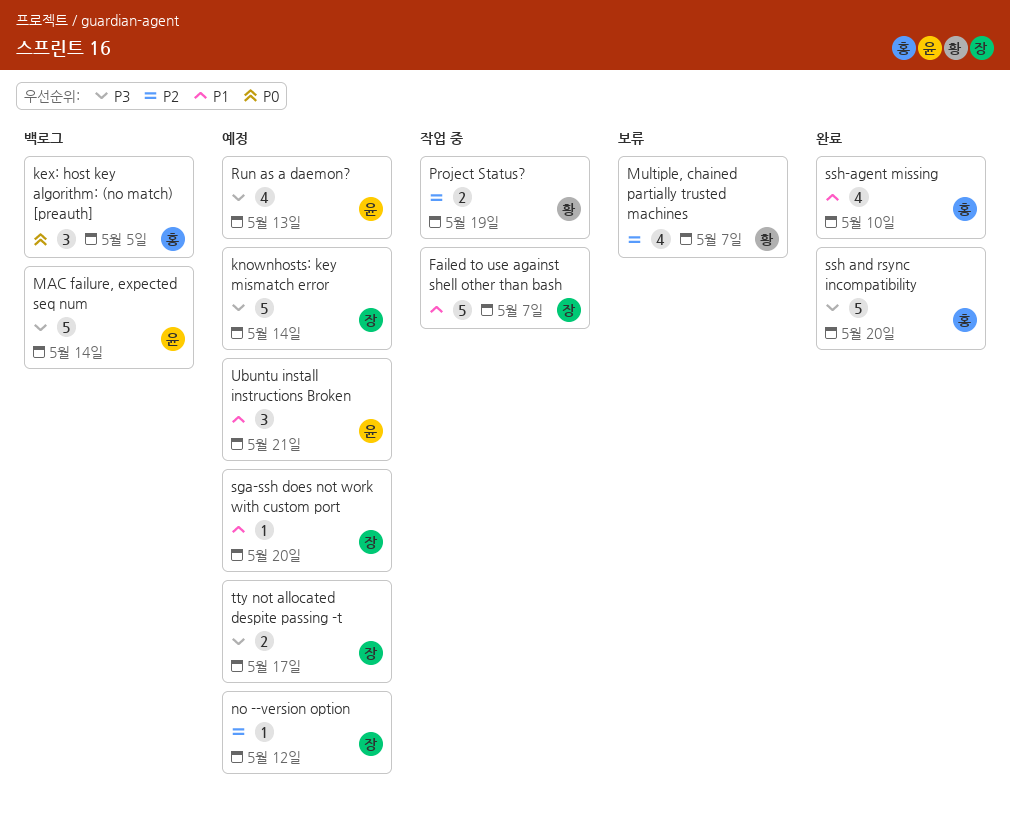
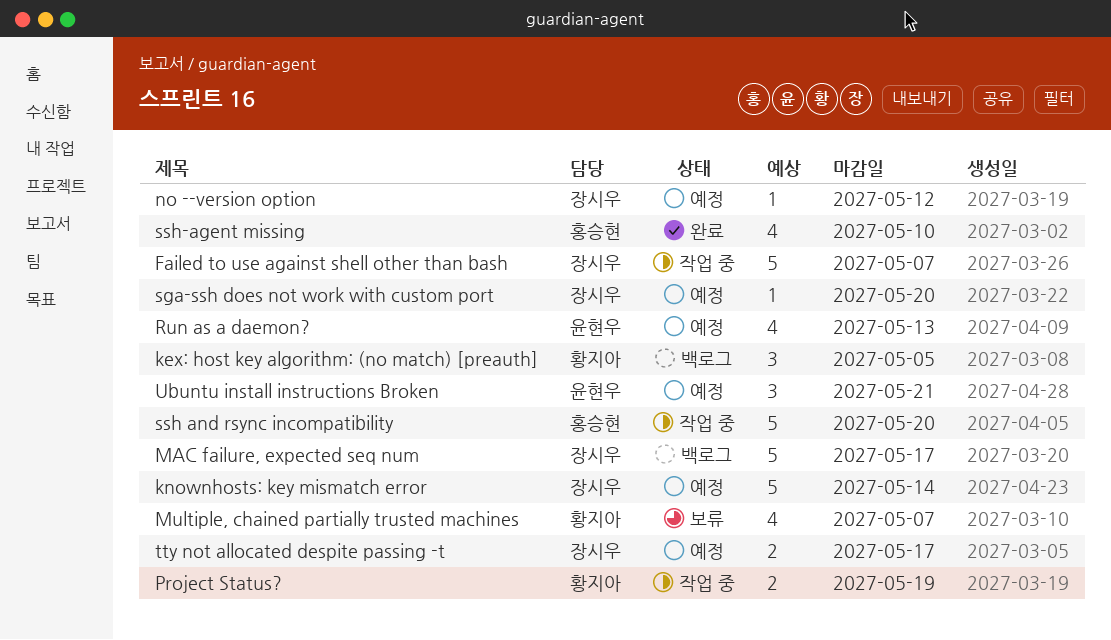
kex: host key algorithm: (no match) [preauth], owner: 홍승현 -> 황지아
MAC failure, expected seq num, owner: 윤현우 -> 장시우
MAC failure, expected seq num, due: May 14 -> May 17
ssh and rsync incompatibility, status: 완료 -> 작업 중

